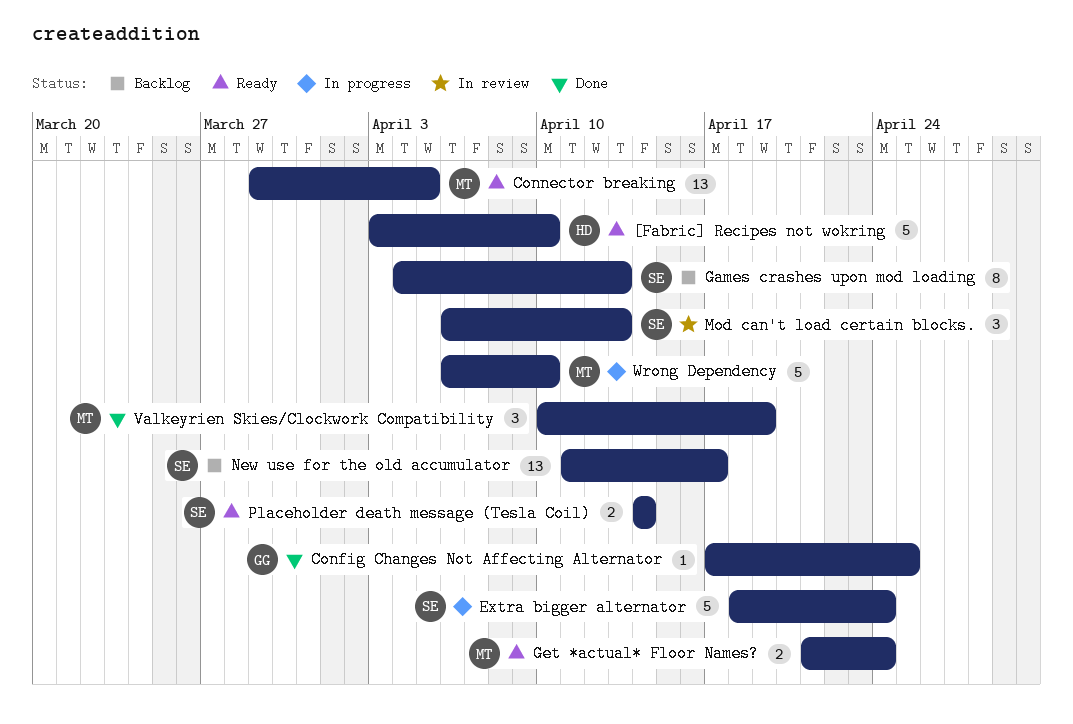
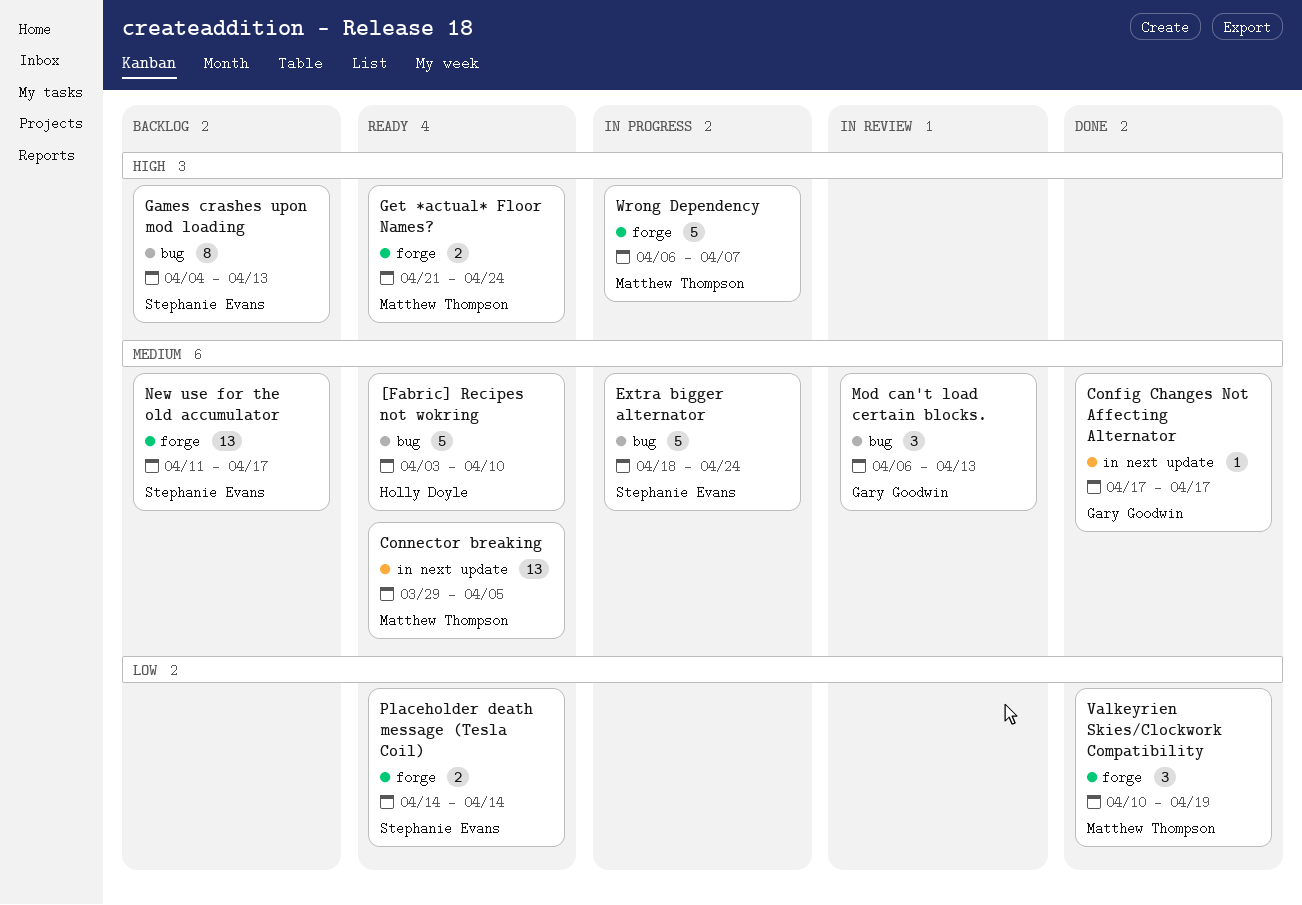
Config Changes Not Affecting Alternator, due: Apr 25 -> Apr 17
Mod can't load certain blocks., owner: Stephanie Evans -> Gary Goodwin
Wrong Dependency, due: Apr 10 -> Apr 7

